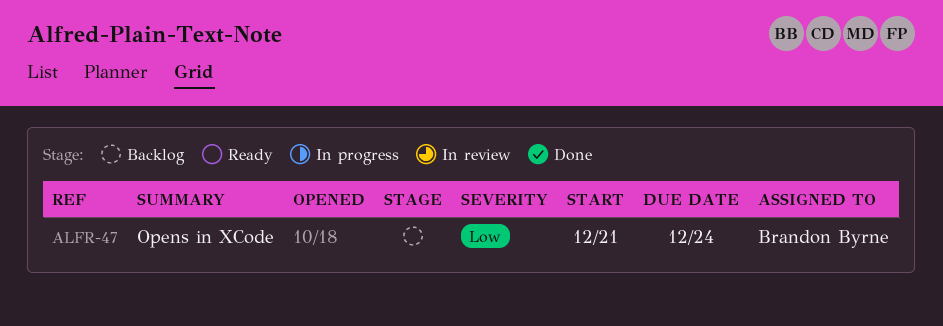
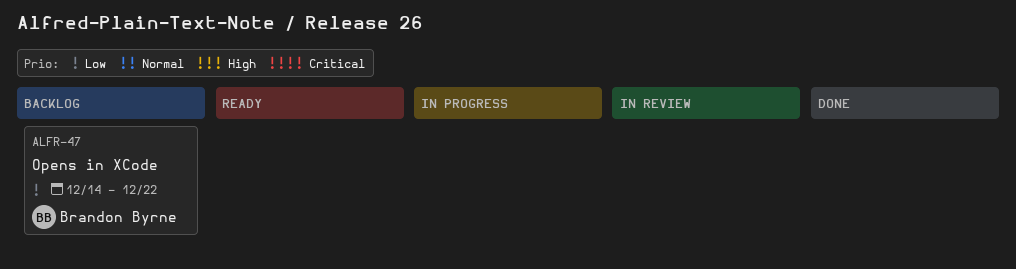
ALFR-47, start: Dec 21 -> Dec 14
ALFR-47, due: Dec 24 -> Dec 22

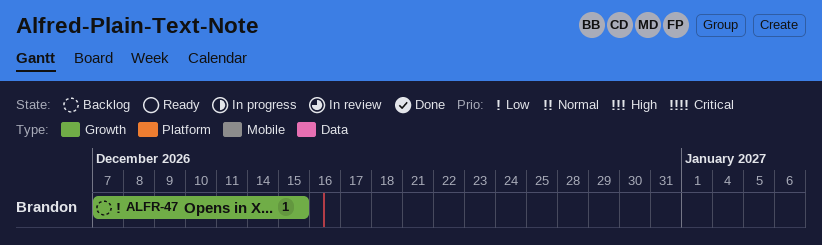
ALFR-47, start: Dec 14 -> Dec 7
ALFR-47, due: Dec 22 -> Dec 15

